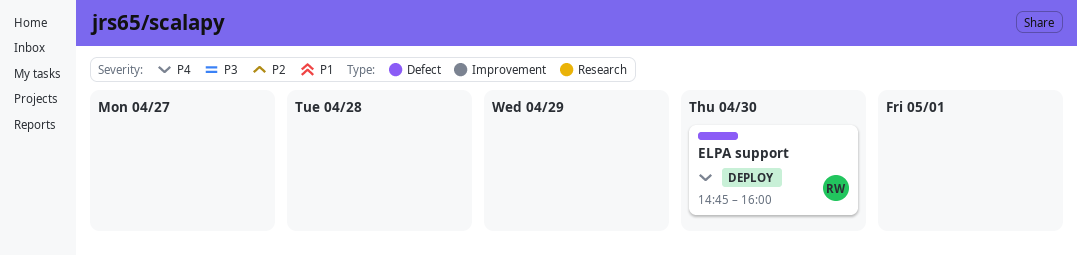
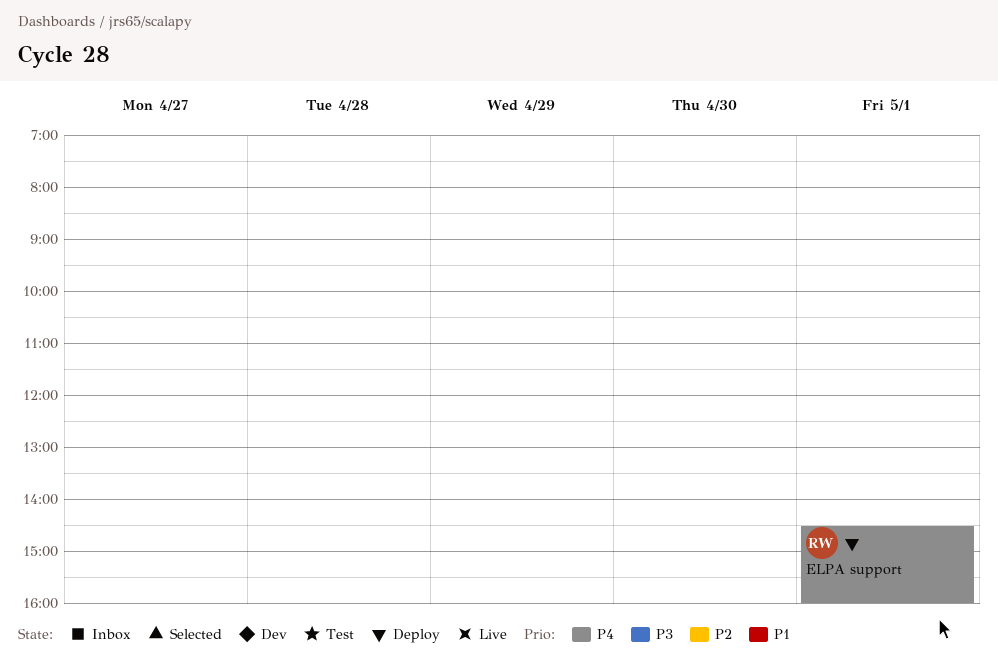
ELPA support, day: Apr 30 -> May 1
ELPA support, begins: 14:45 -> 14:30

